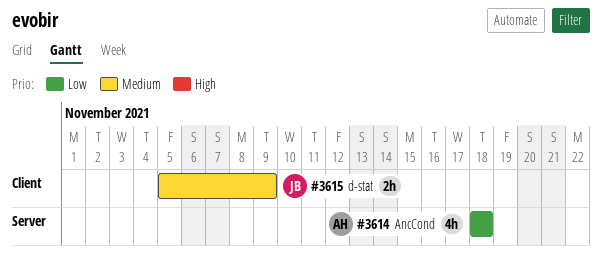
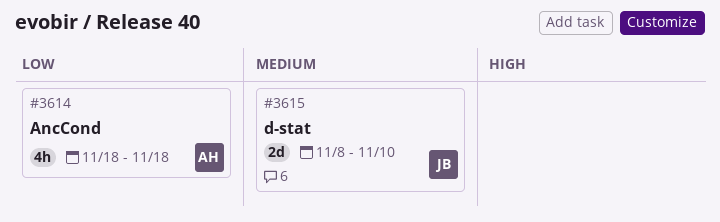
#3615, estimate: 2h -> 2d
#3615, start: Nov 5 -> Nov 8
#3615, due: Nov 9 -> Nov 10

